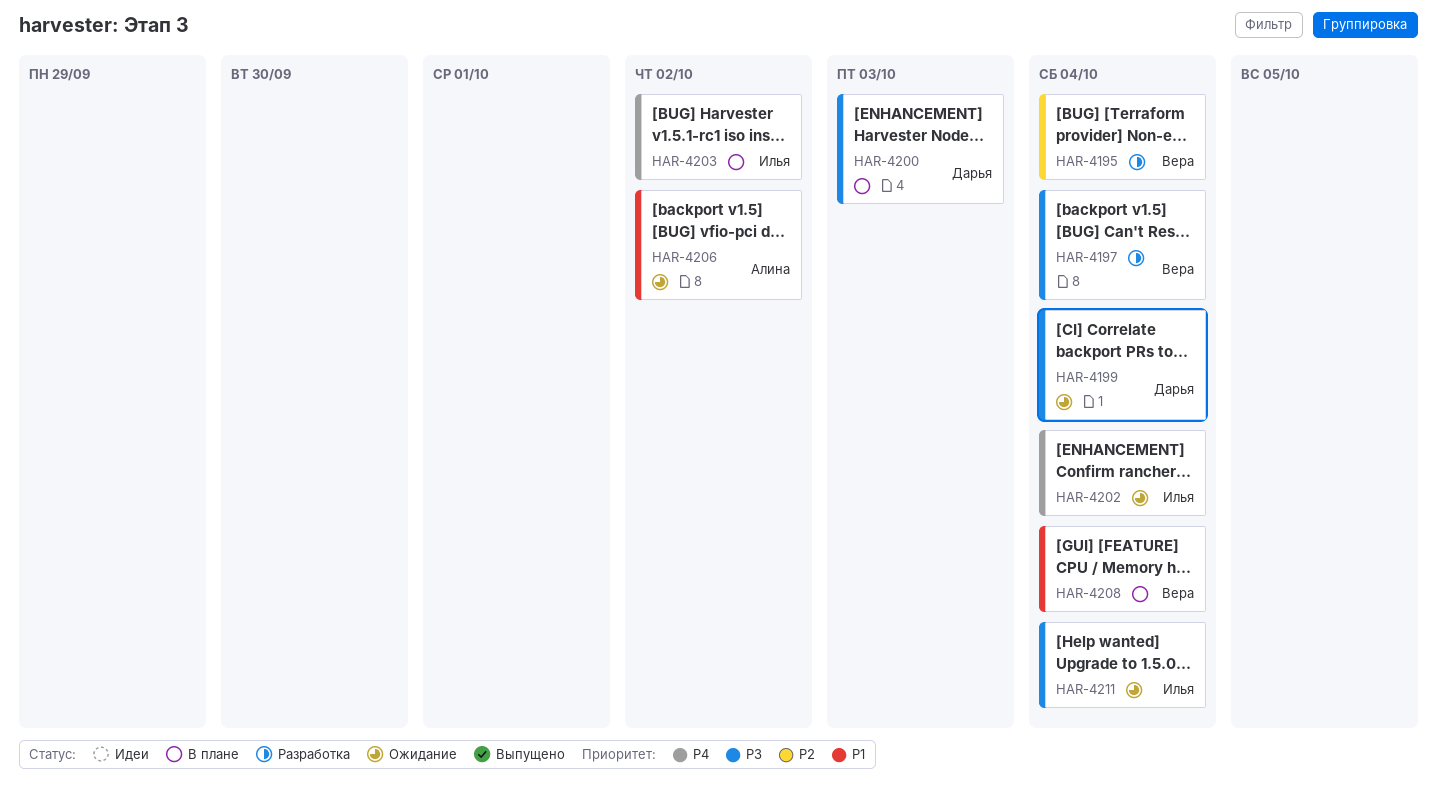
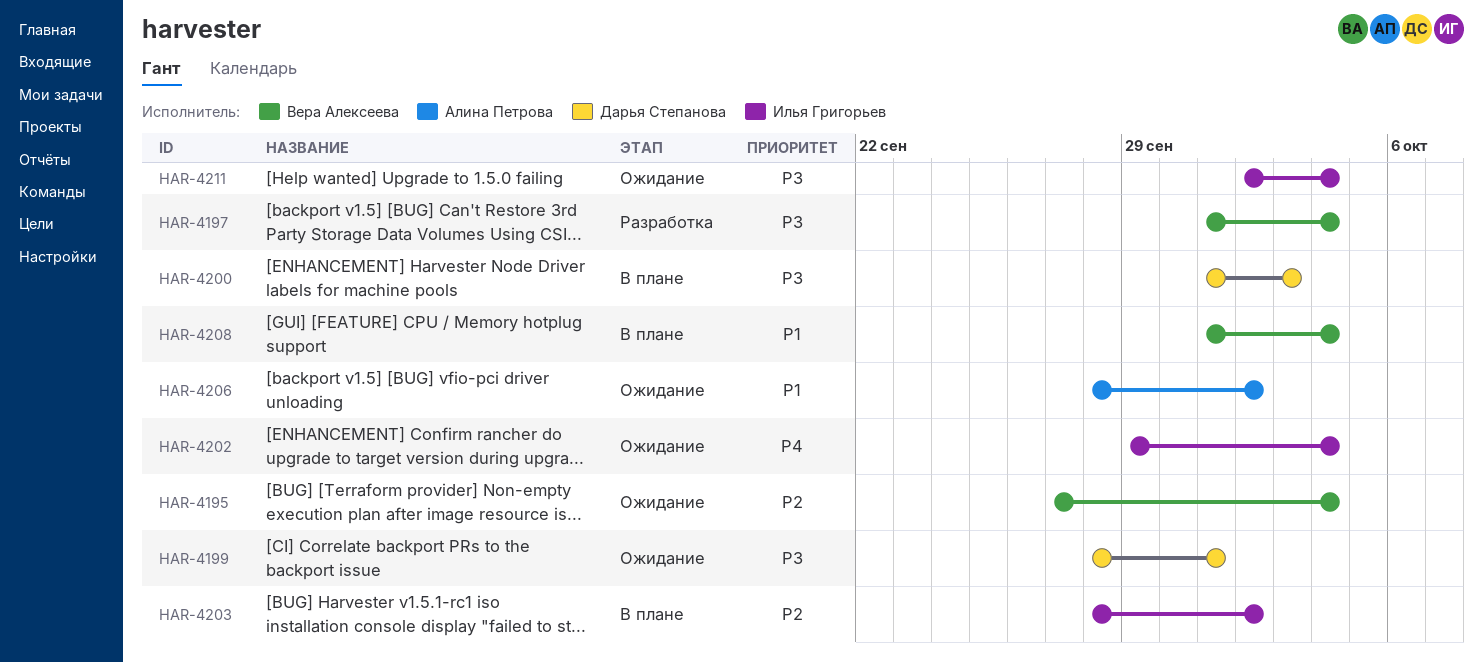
HAR-4195, status: Разработка -> Ожидание
HAR-4199, due: Oct 4 -> Oct 1
HAR-4203, priority: P4 -> P2

